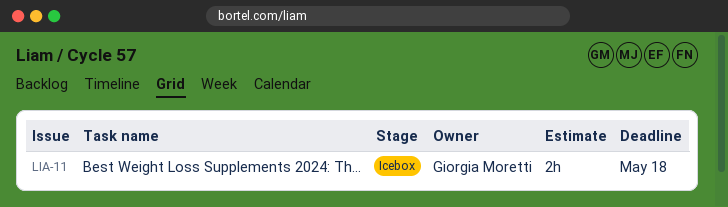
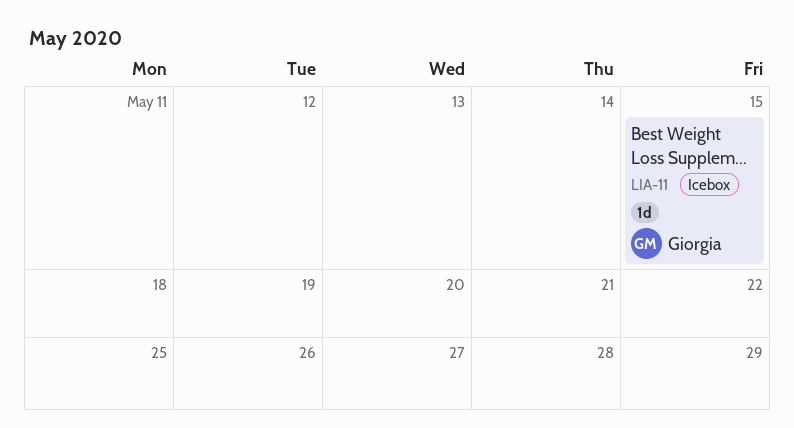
LIA-11, estimate: 2h -> 1d
LIA-11, due: May 18 -> May 15

